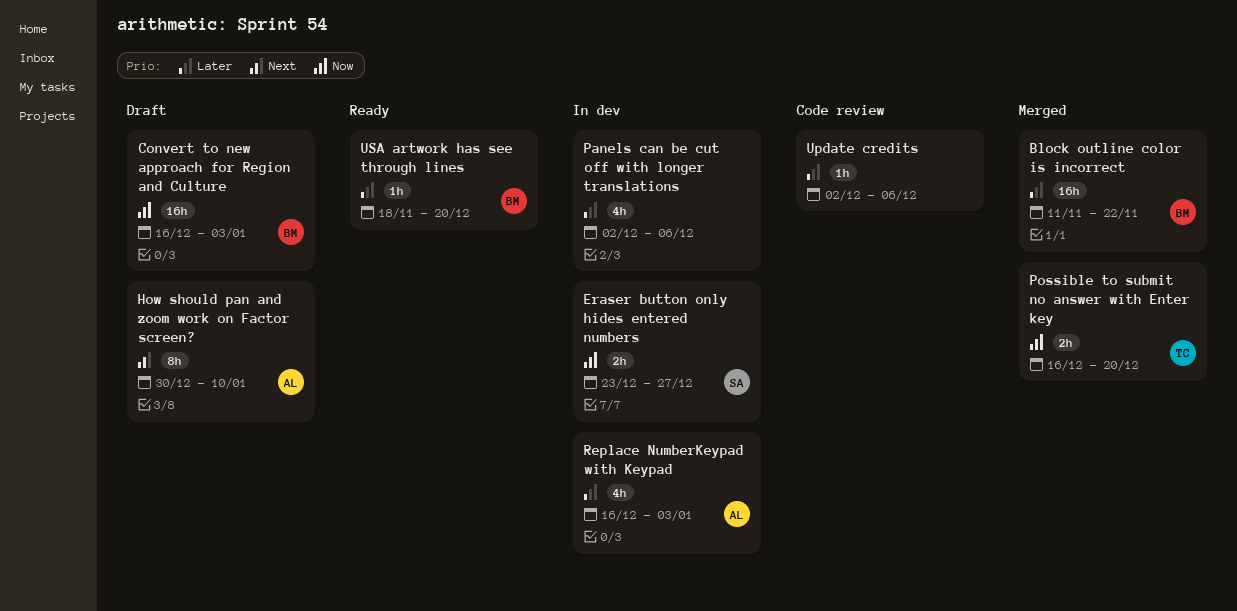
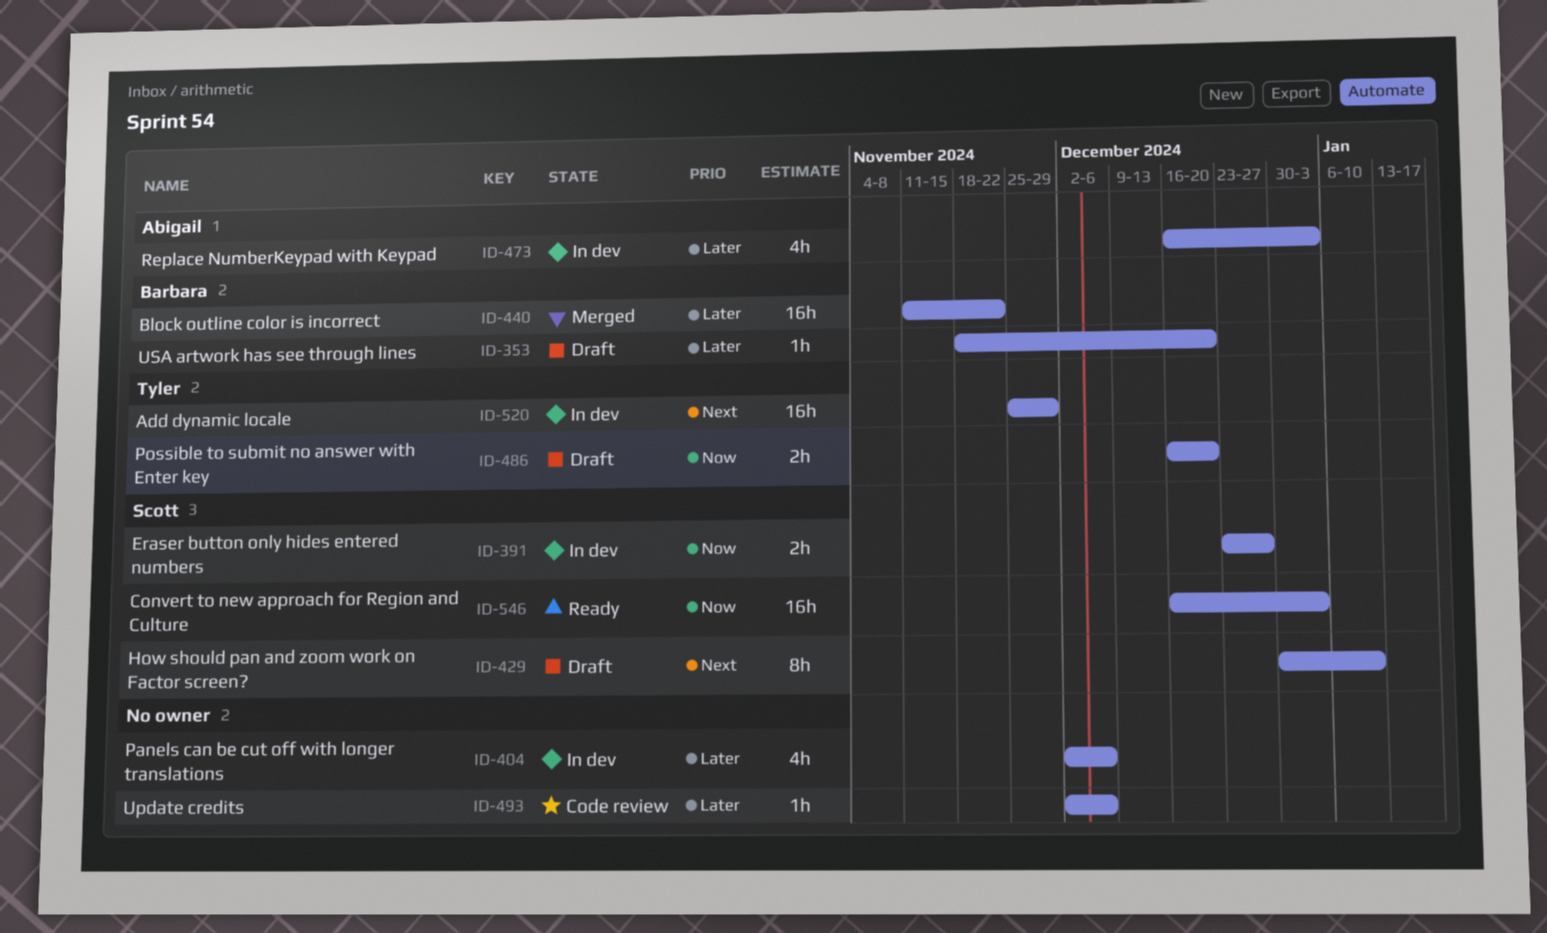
Add dynamic locale: none -> present
Convert to new approach for Region and Culture, status: Draft -> Ready
Convert to new approach for Region and Culture, owner: Barbara -> Scott
How should pan and zoom work on Factor screen?, owner: Abigail -> Scott
Possible to submit no answer with Enter key, status: Merged -> Draft
USA artwork has see through lines, status: Ready -> Draft

